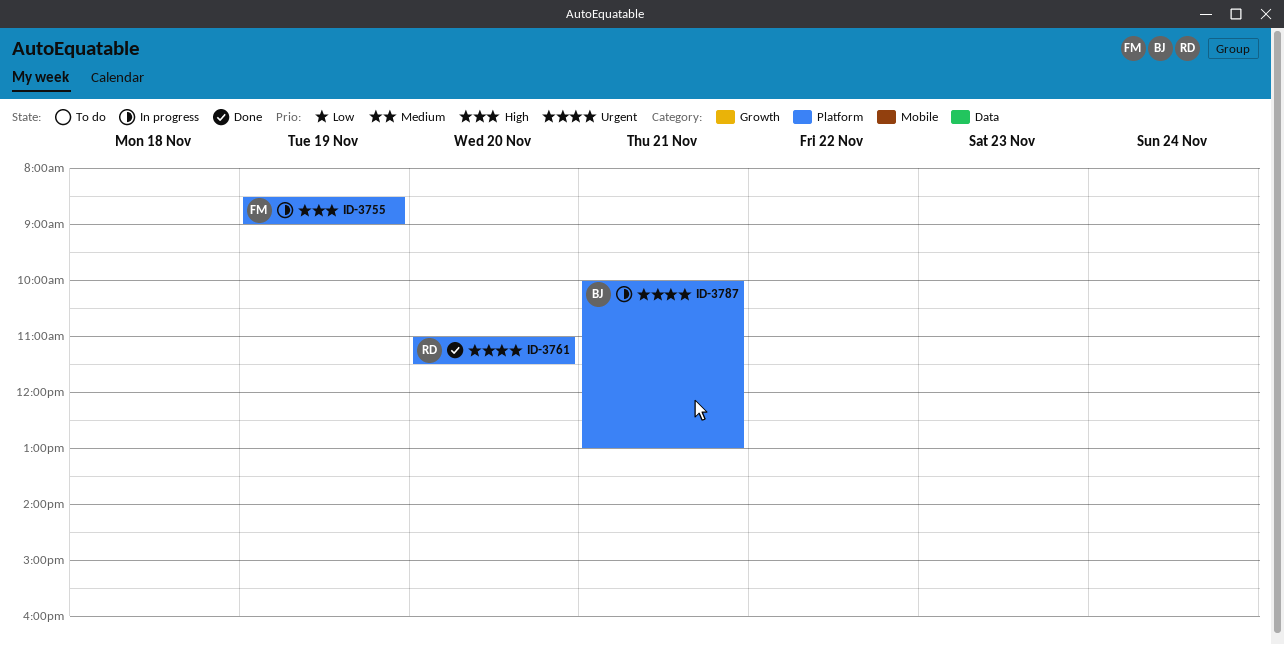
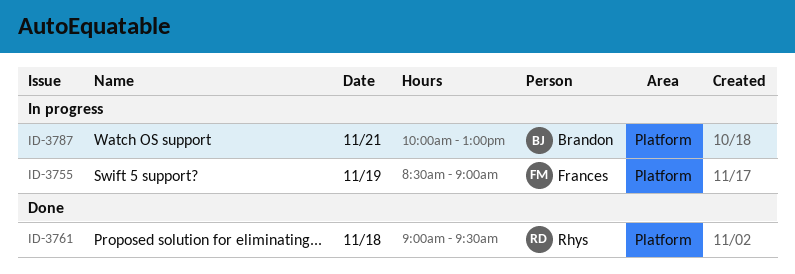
ID-3761, day: Nov 20 -> Nov 18
ID-3761, begins: 11:00 -> 09:00
ID-3761, ends: 11:30 -> 09:30

